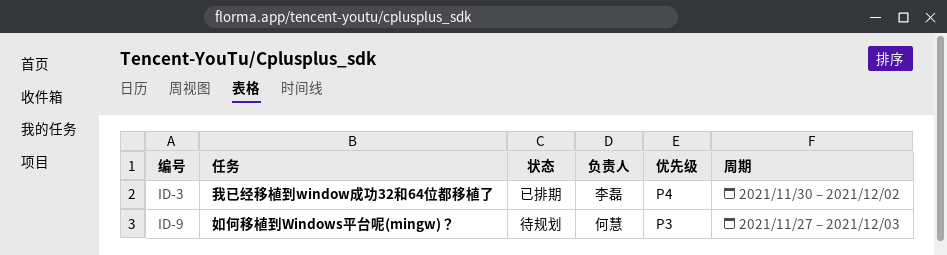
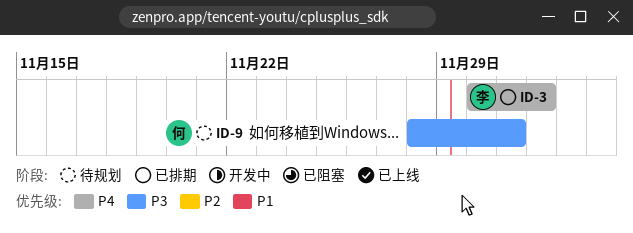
ID-9, start: Nov 27 -> Nov 28
ID-9, due: Dec 3 -> Dec 1

